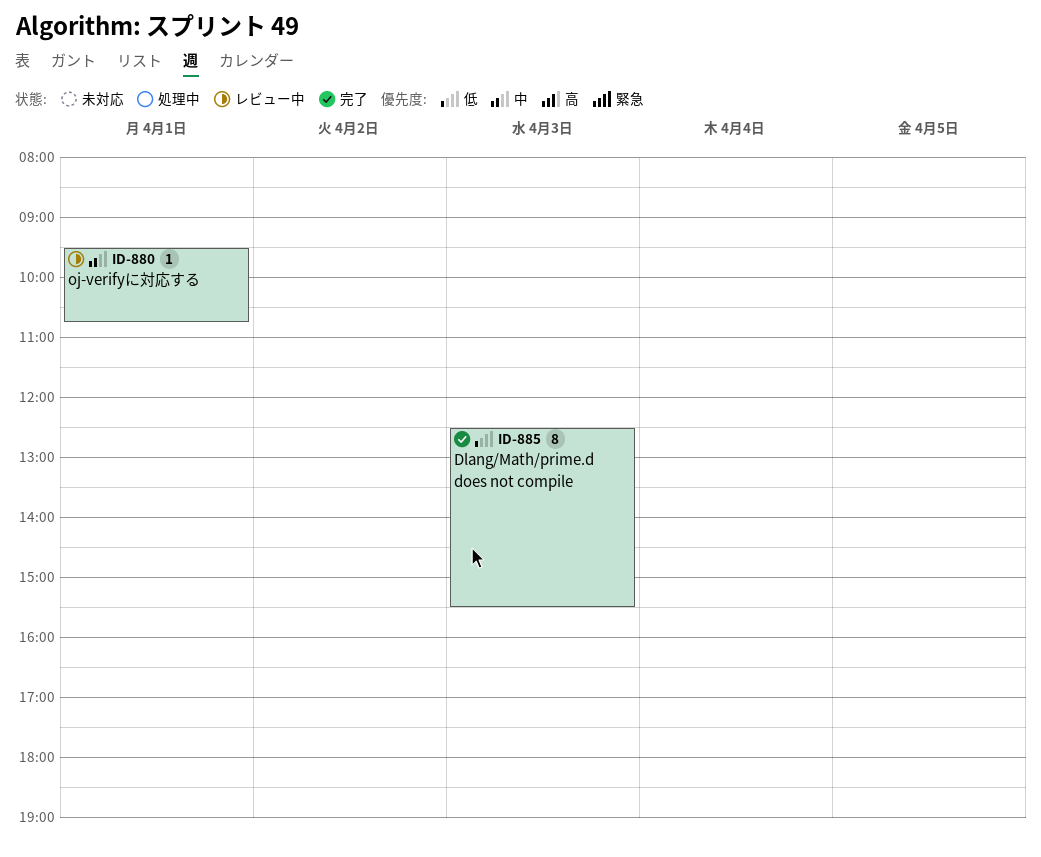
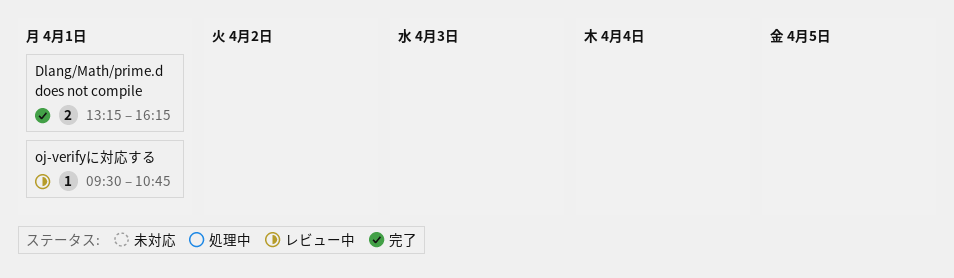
Dlang/Math/prime.d does not compile, estimate: 8 -> 2
Dlang/Math/prime.d does not compile, day: Apr 3 -> Apr 1
Dlang/Math/prime.d does not compile, begins: 12:30 -> 13:15
Dlang/Math/prime.d does not compile, ends: 15:30 -> 16:15

